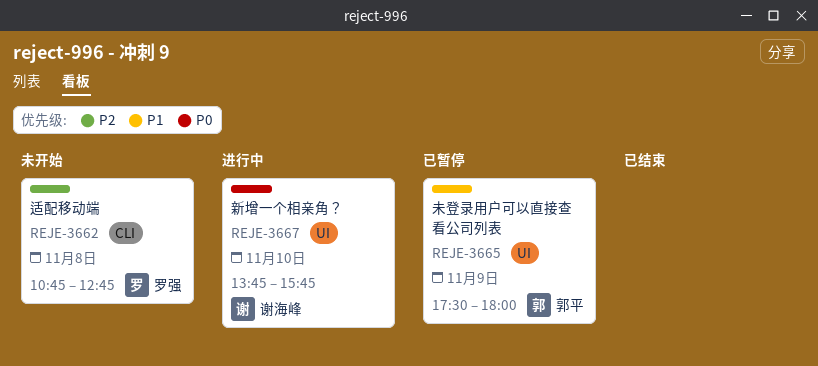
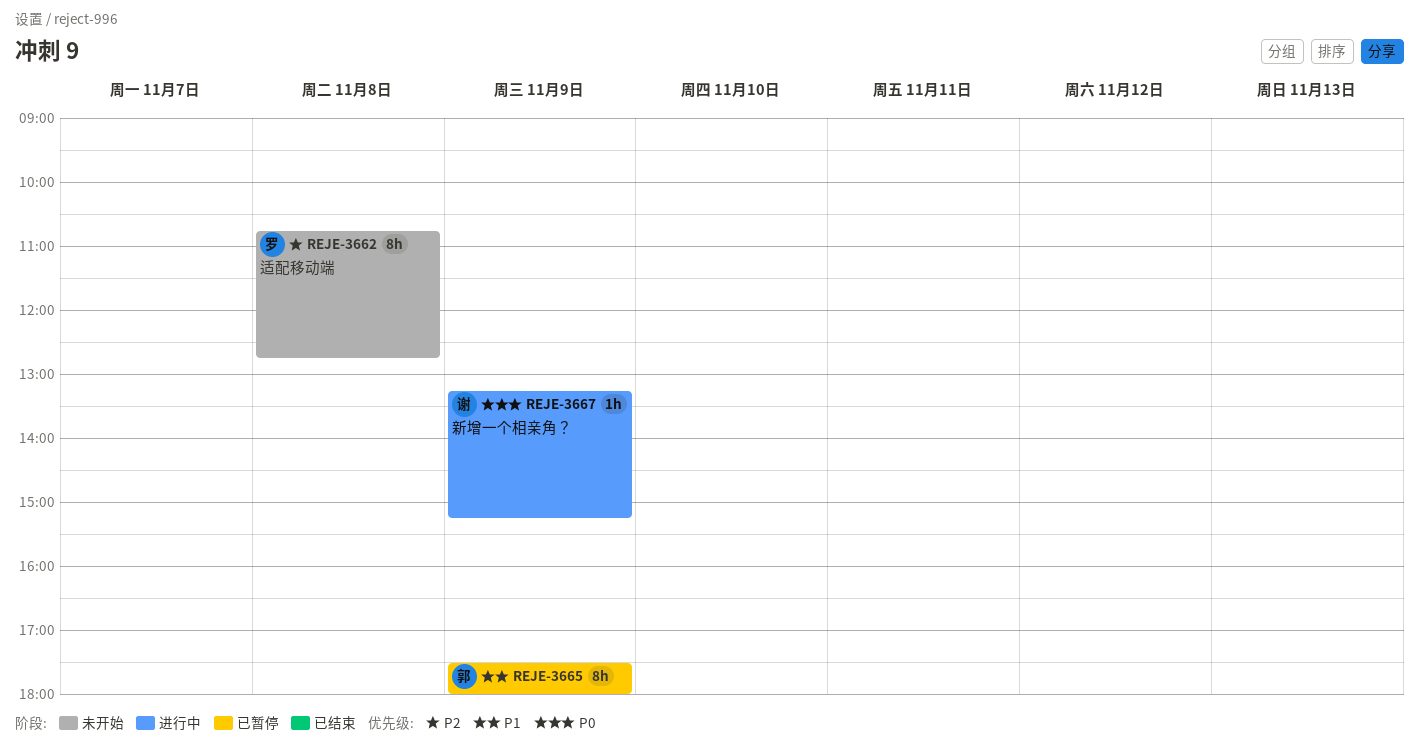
REJE-3667, day: Nov 10 -> Nov 9
REJE-3667, begins: 13:45 -> 13:15
REJE-3667, ends: 15:45 -> 15:15

